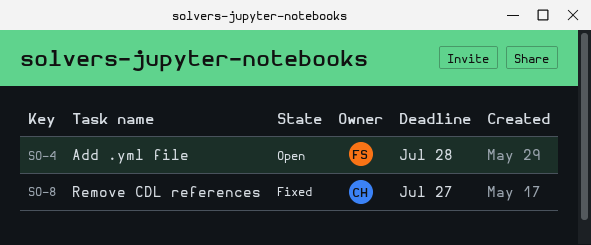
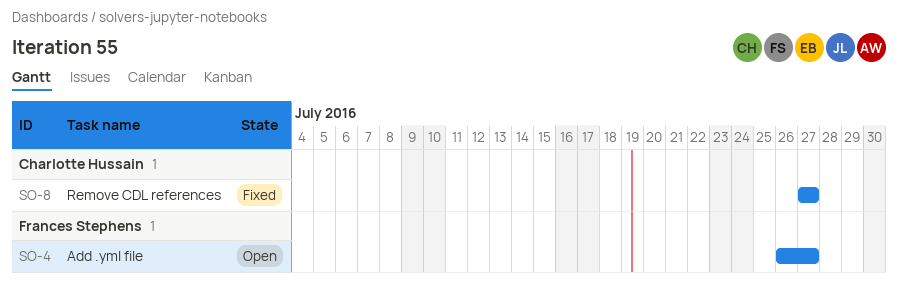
SO-4, due: Jul 28 -> Jul 27

